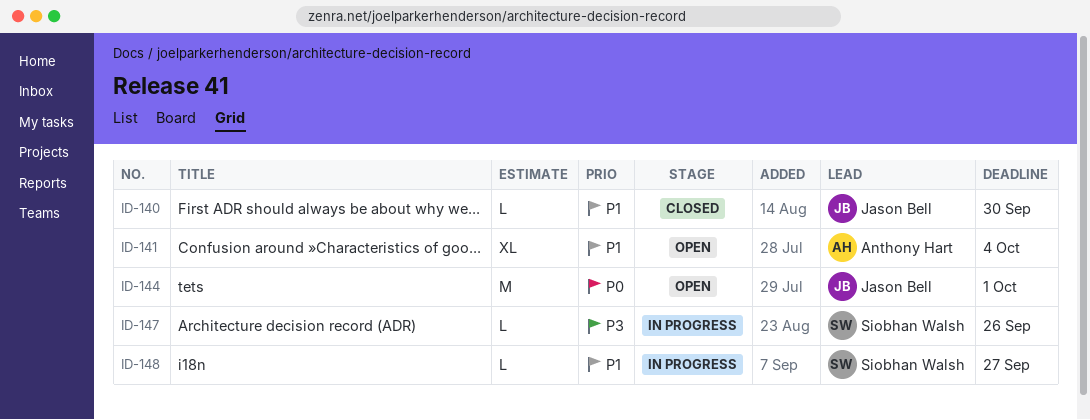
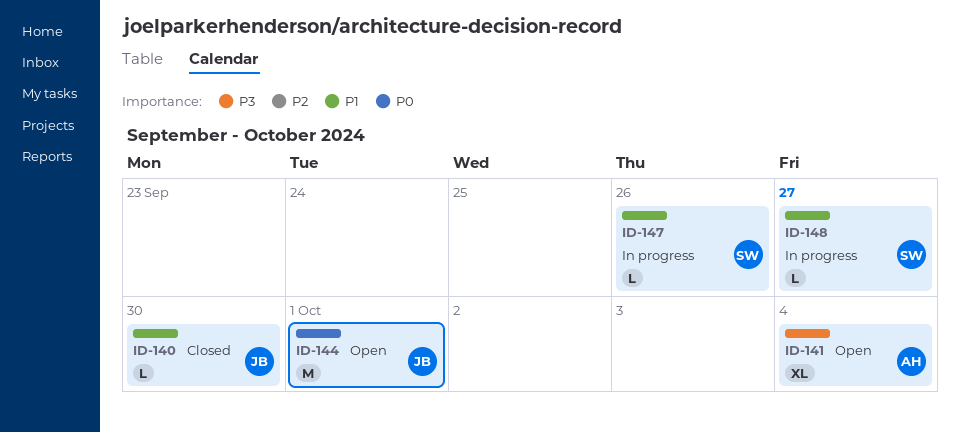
ID-141, priority: P1 -> P3
ID-147, priority: P3 -> P1

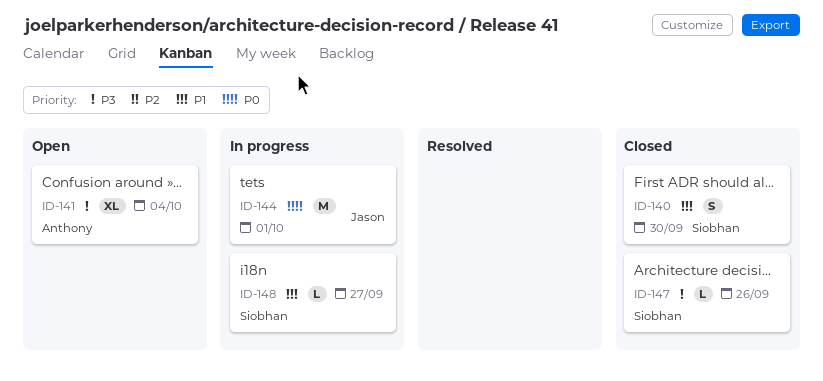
ID-140, owner: Jason -> Siobhan
ID-140, estimate: L -> S
ID-144, status: Open -> In progress
ID-147, status: In progress -> Closed
ID-147, priority: P1 -> P3

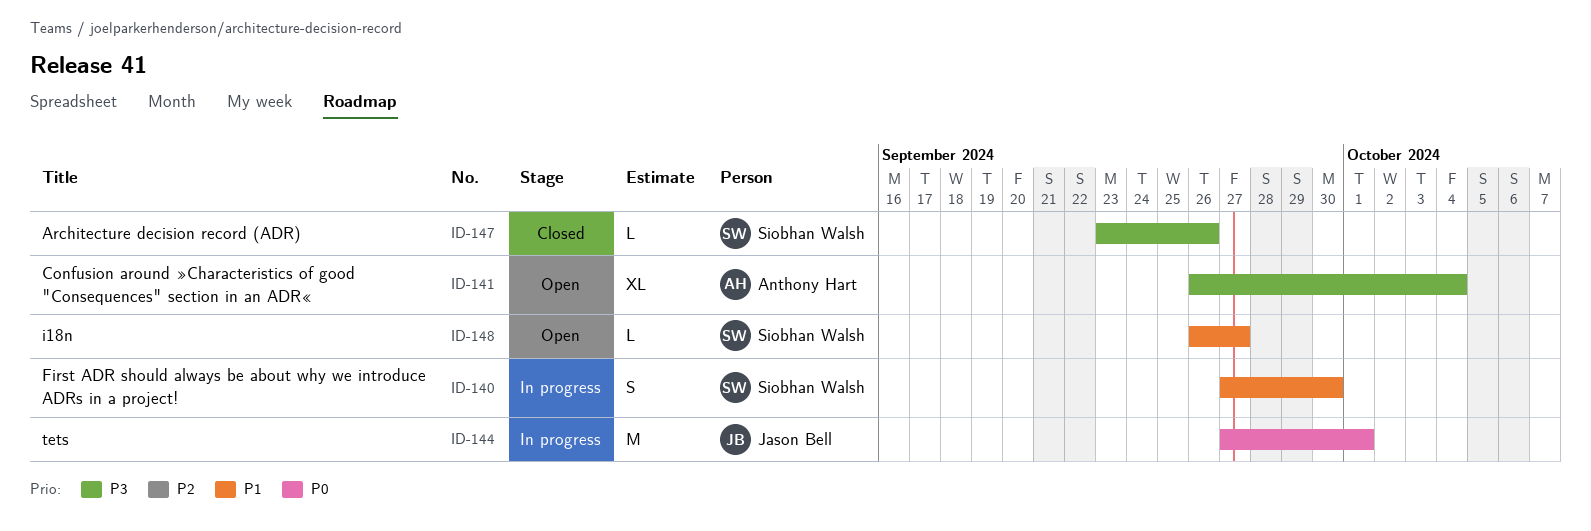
ID-140, status: Closed -> In progress
ID-148, status: In progress -> Open

